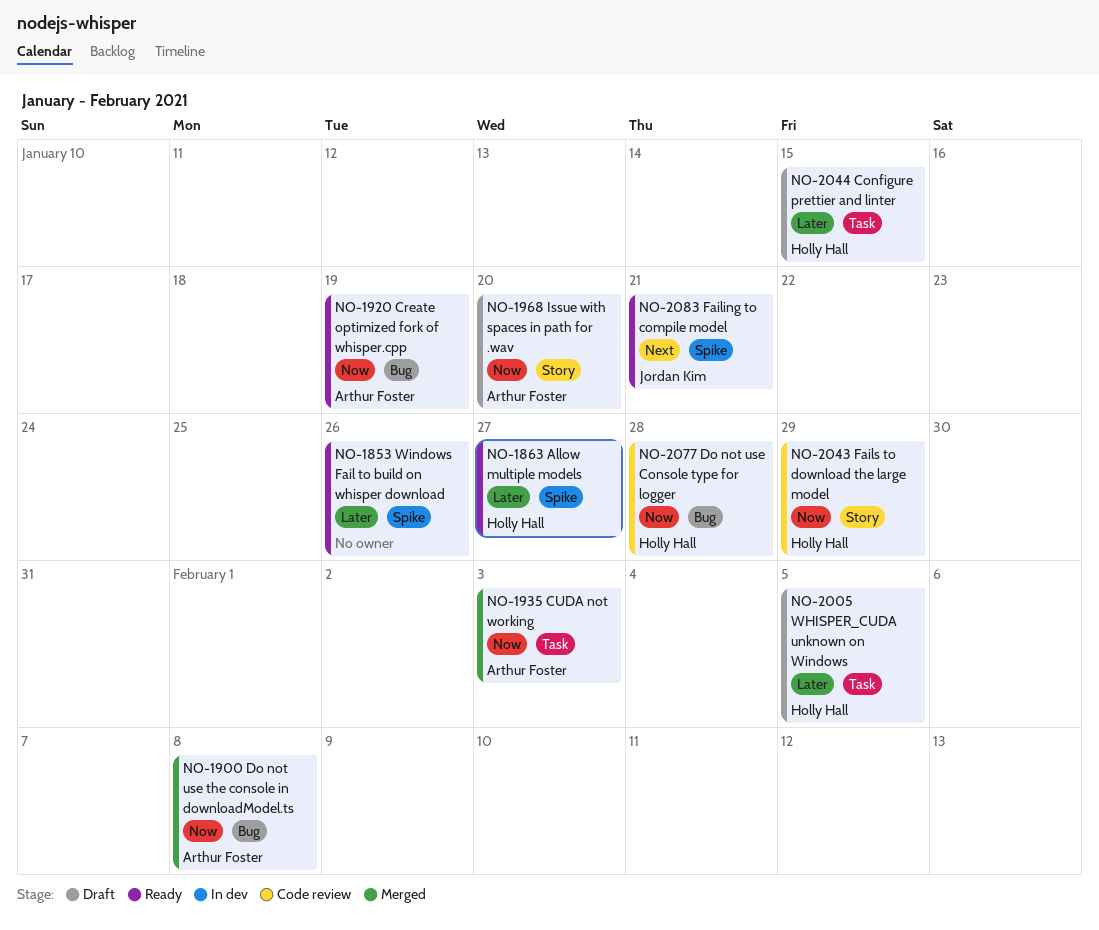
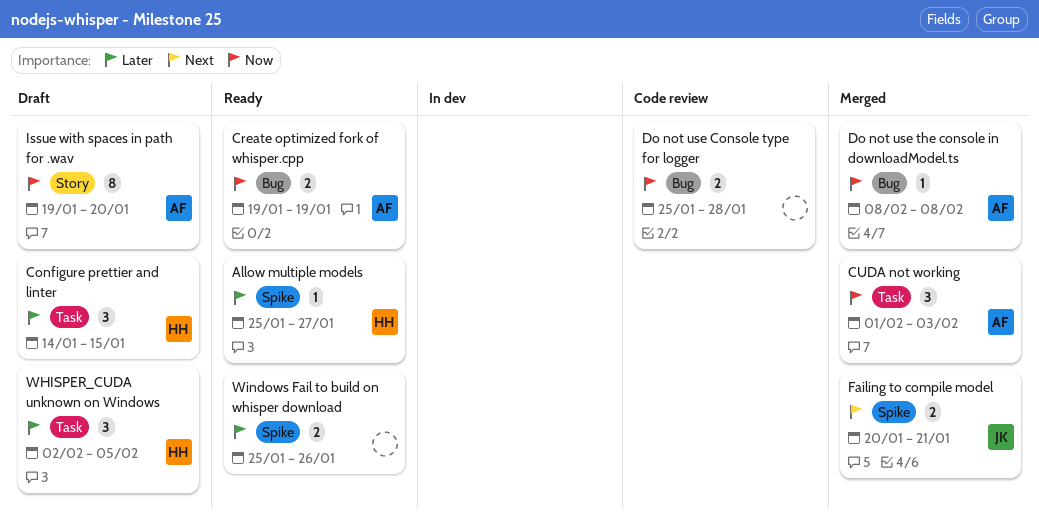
Do not use Console type for logger, owner: Holly Hall -> none
Failing to compile model, status: Ready -> Merged
Fails to download the large model: present -> none

